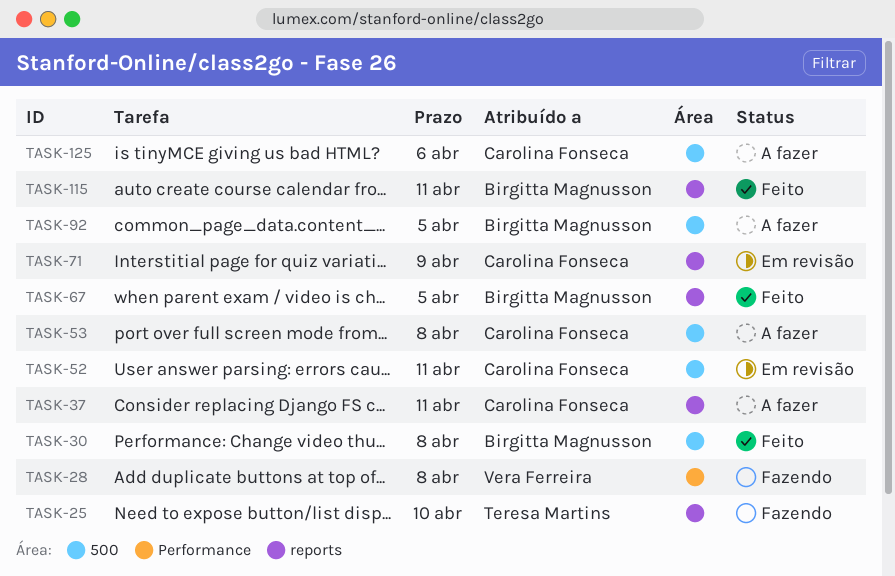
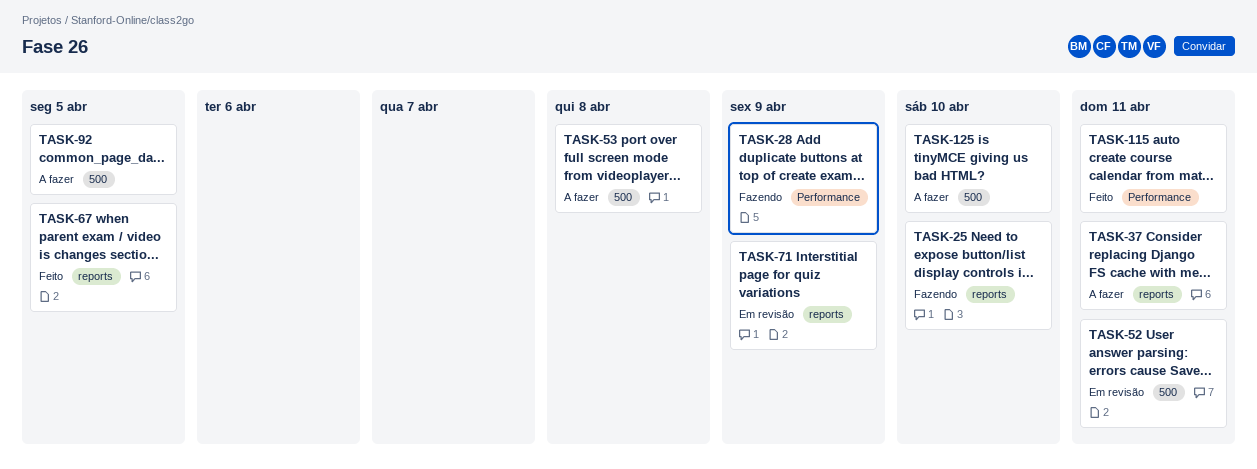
TASK-28, due: Apr 8 -> Apr 9
TASK-30: present -> none
TASK-115, label: reports -> Performance
TASK-125, due: Apr 6 -> Apr 10

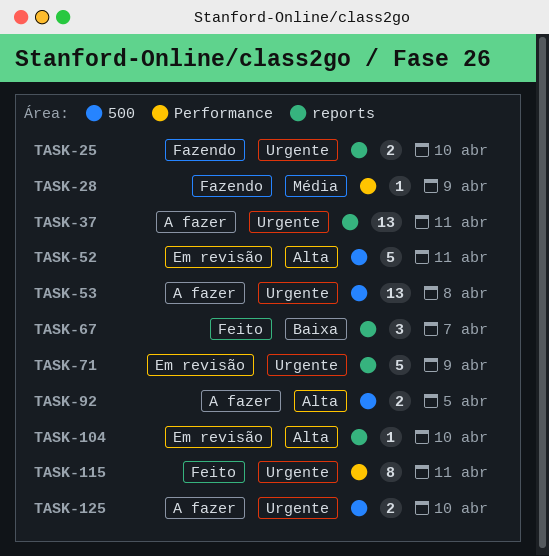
TASK-67, due: Apr 5 -> Apr 7
TASK-104: none -> present

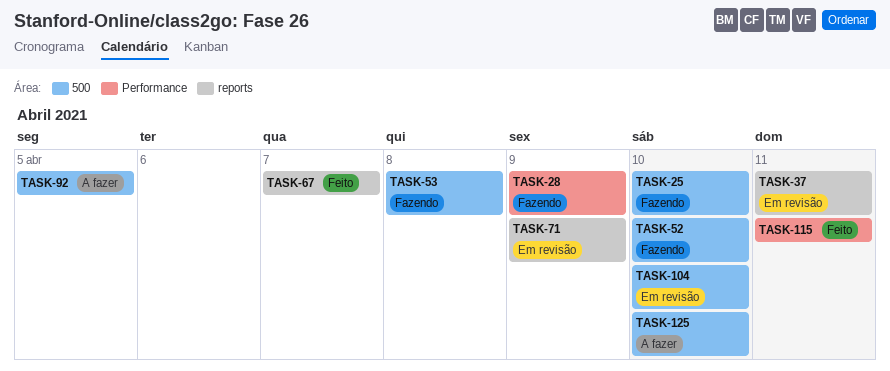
TASK-25, label: reports -> 500
TASK-37, status: A fazer -> Em revisão
TASK-52, status: Em revisão -> Fazendo
TASK-52, due: Apr 11 -> Apr 10
TASK-53, status: A fazer -> Fazendo
TASK-104, label: reports -> 500

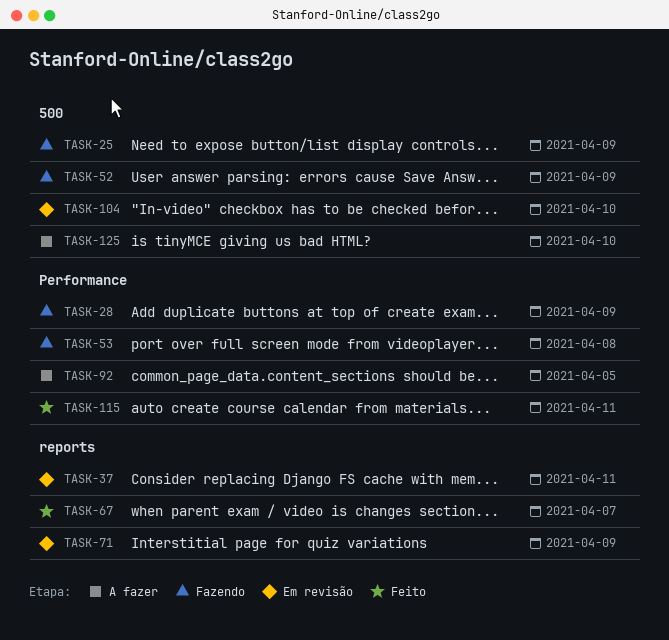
TASK-25, due: Apr 10 -> Apr 9
TASK-52, due: Apr 10 -> Apr 9
TASK-53, label: 500 -> Performance
TASK-92, label: 500 -> Performance

